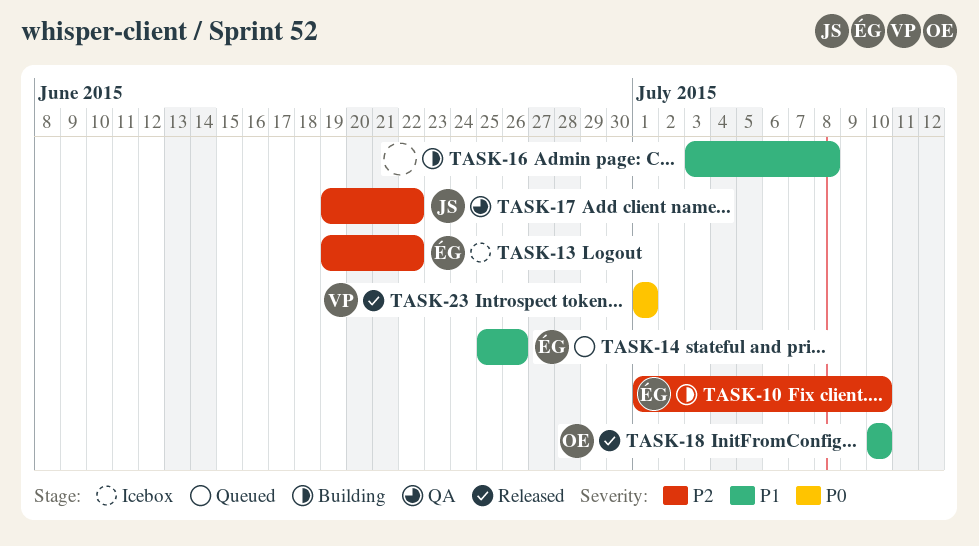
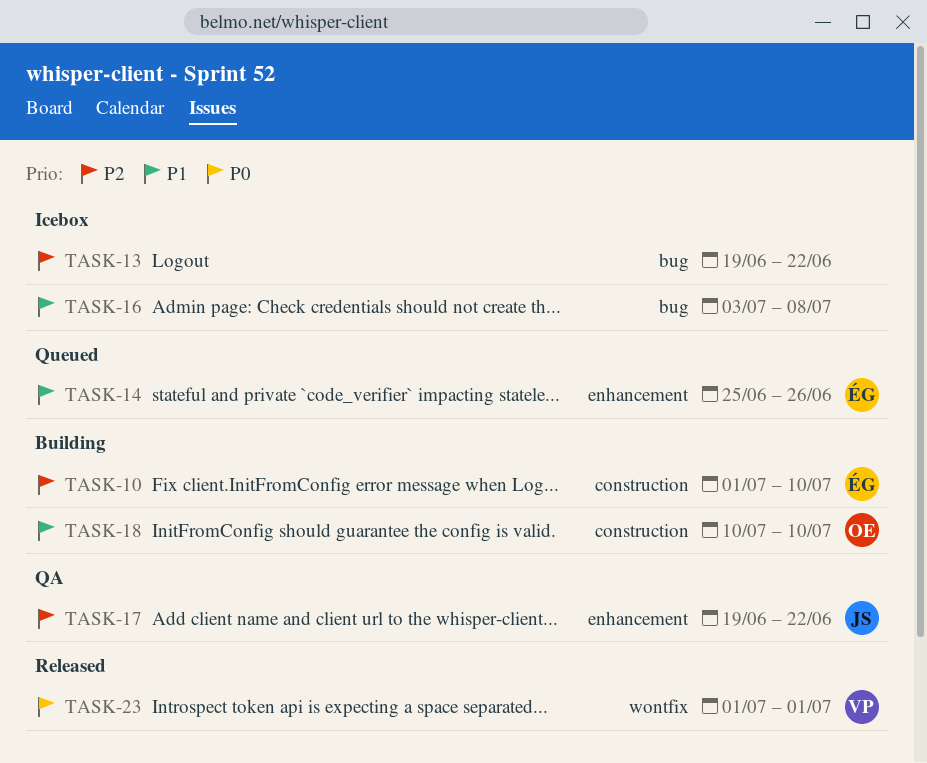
TASK-13, owner: ÉG -> none
TASK-16, status: Building -> Icebox
TASK-18, status: Released -> Building

